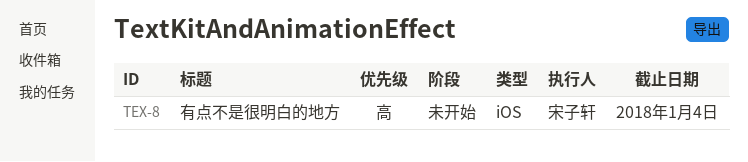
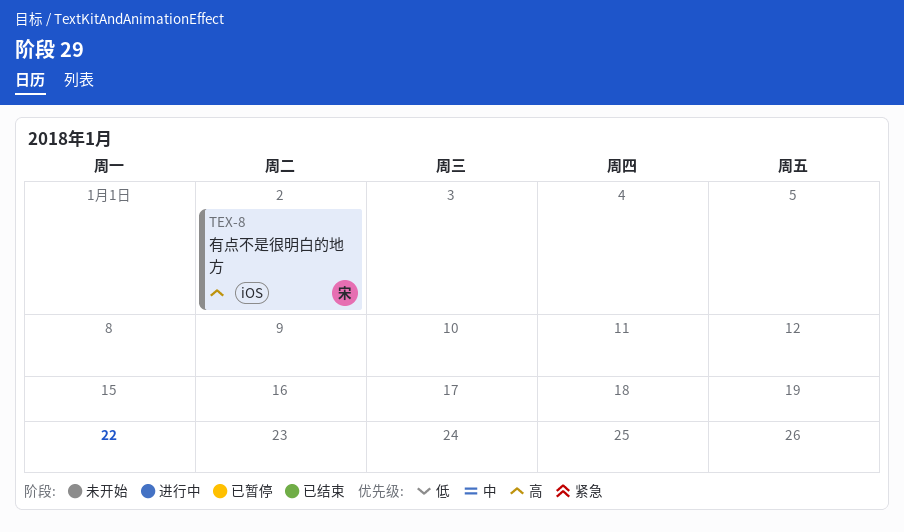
TEX-8, due: Jan 4 -> Jan 2

